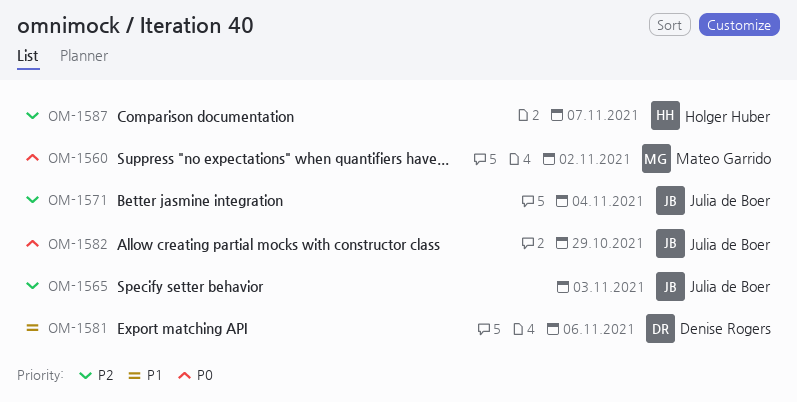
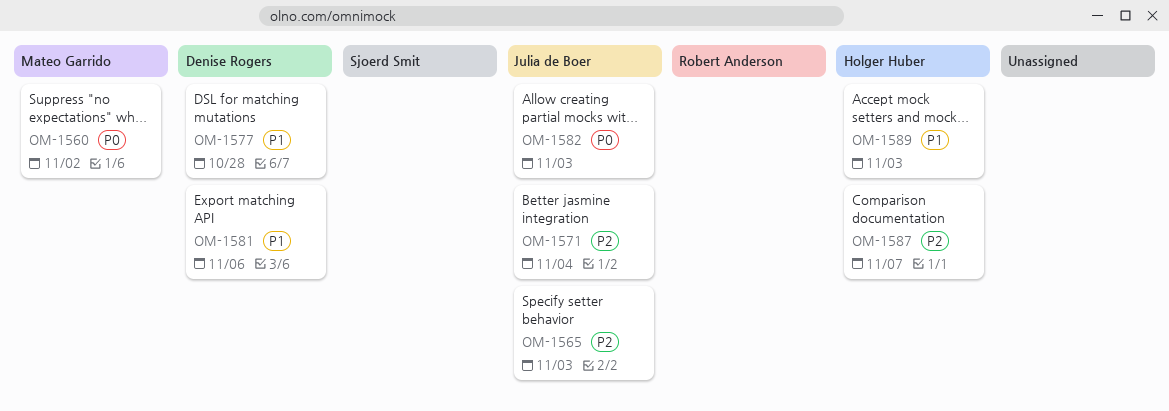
OM-1577: none -> present
OM-1582, due: Oct 29 -> Nov 3
OM-1589: none -> present

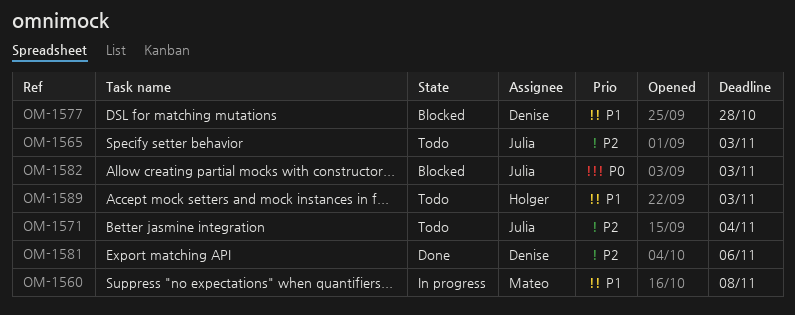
OM-1560, priority: P0 -> P1
OM-1560, due: Nov 2 -> Nov 8
OM-1581, priority: P1 -> P2
OM-1587: present -> none

